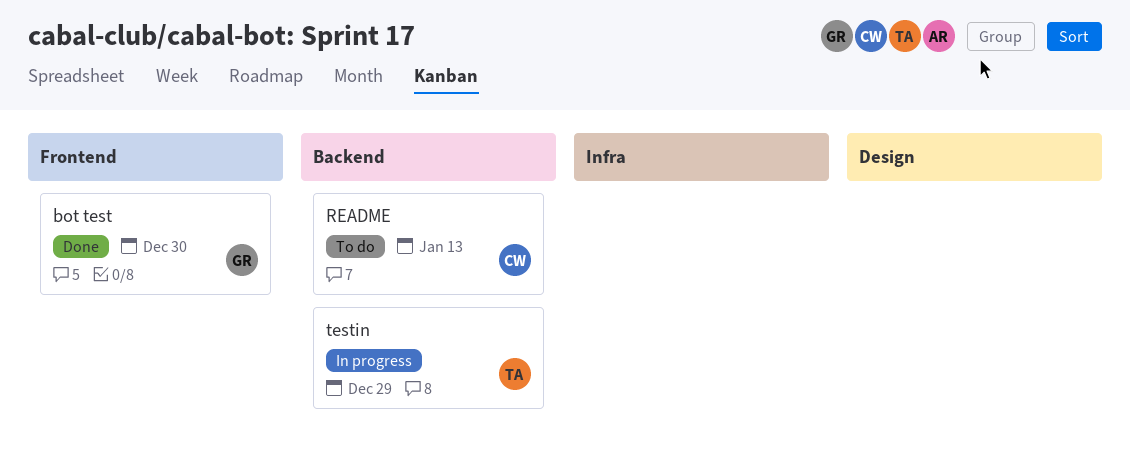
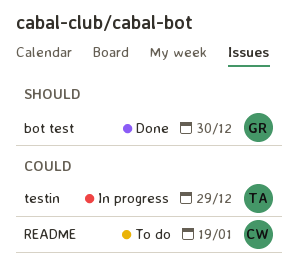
README, due: Jan 13 -> Jan 19

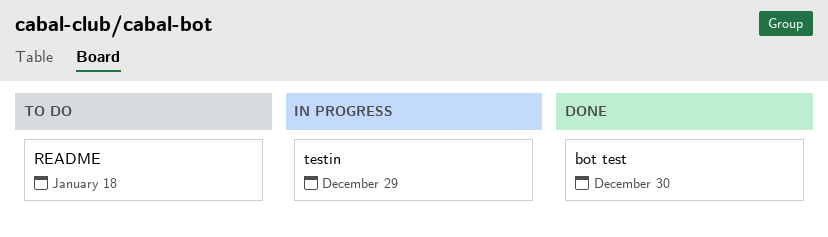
README, due: Jan 19 -> Jan 18

